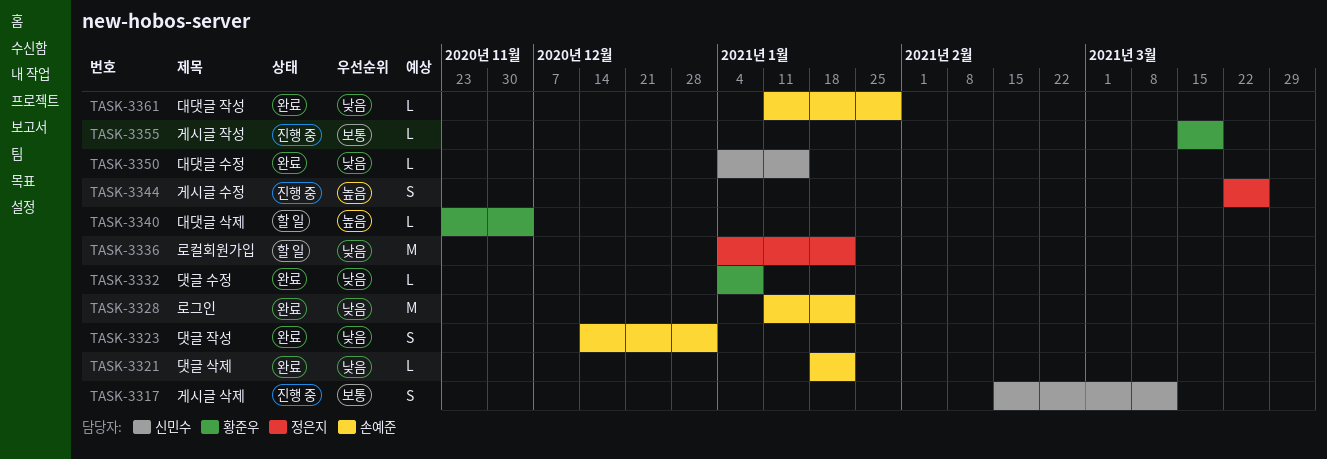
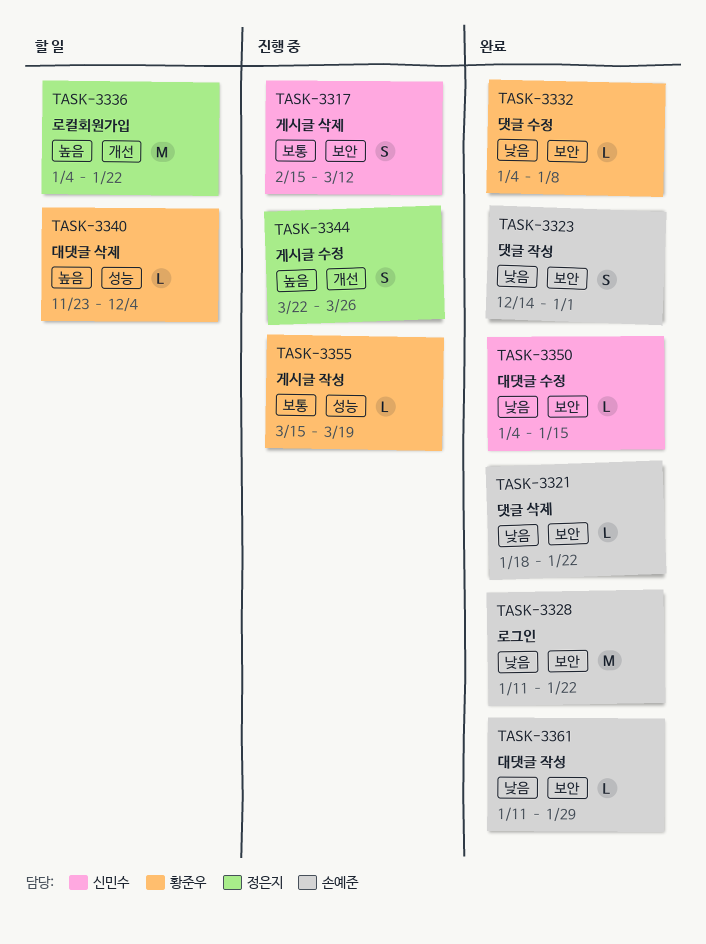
TASK-3336, priority: 낮음 -> 높음

